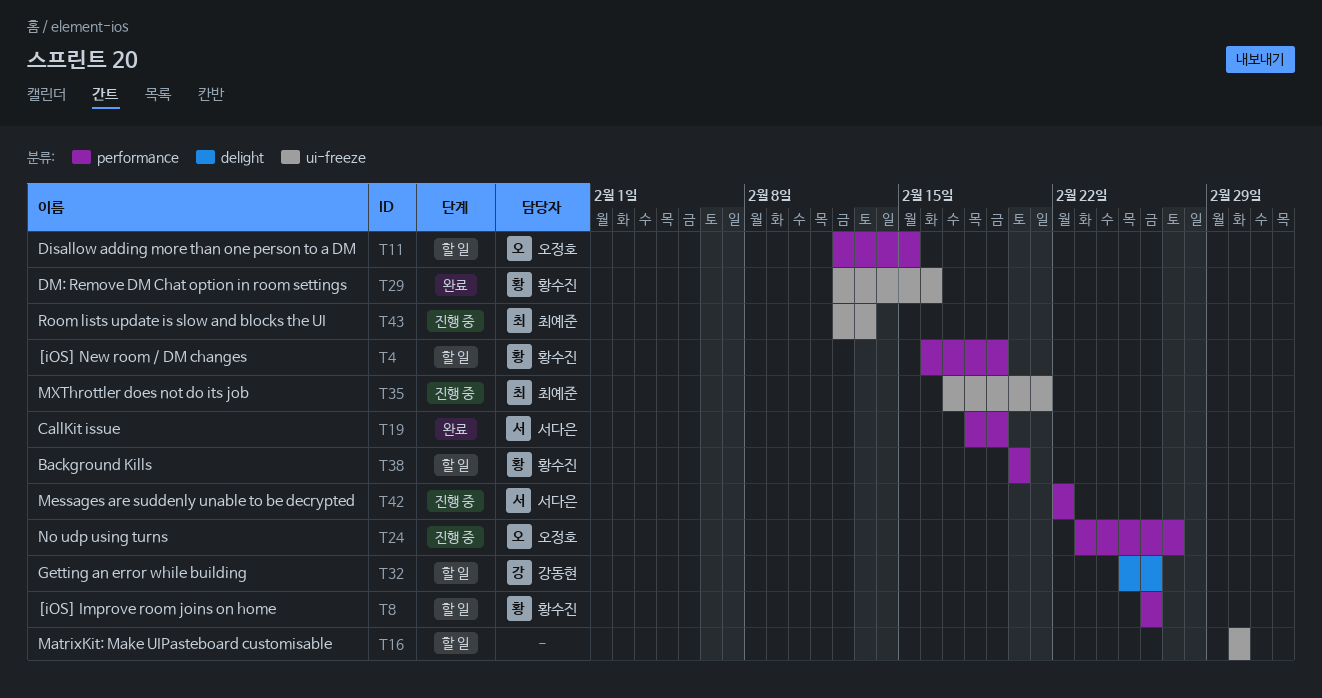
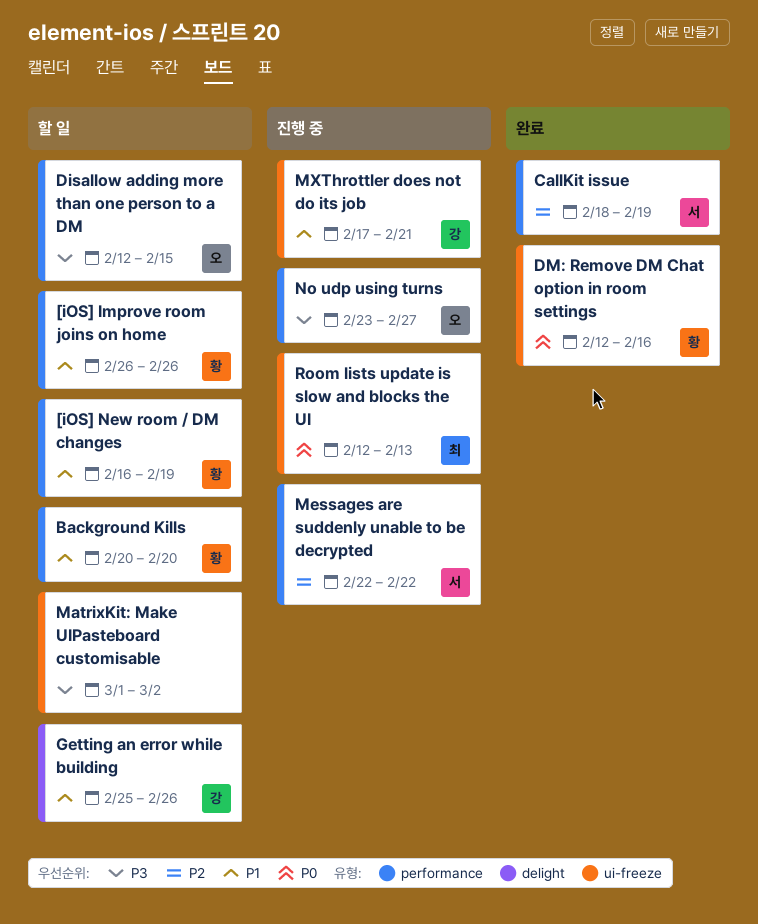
MatrixKit: Make UIPasteboard customisable, due: Mar 1 -> Mar 2
MXThrottler does not do its job, owner: 최예준 -> 강동현

